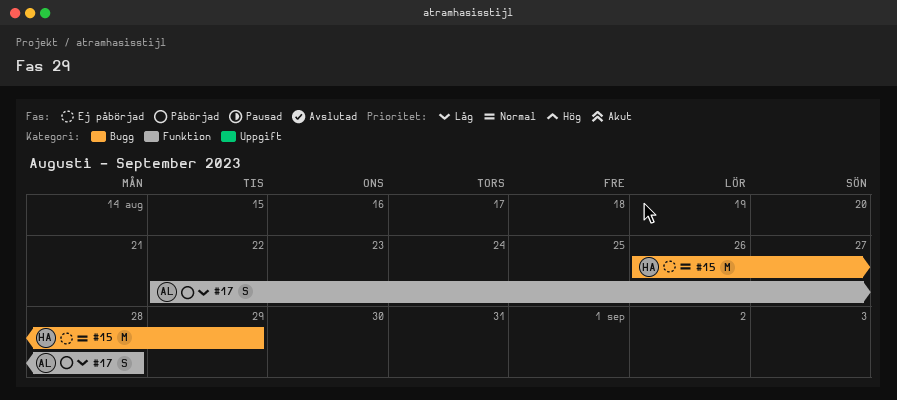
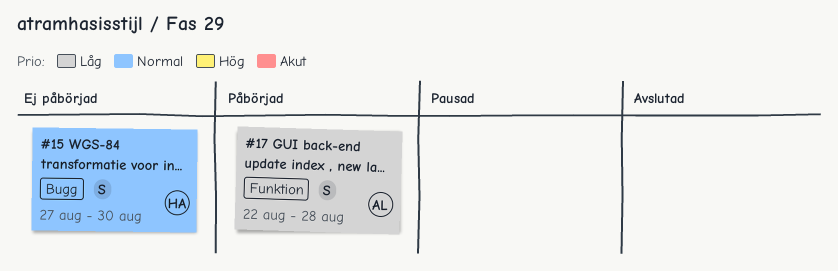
#15, estimate: M -> S
#15, start: Aug 26 -> Aug 27
#15, due: Aug 29 -> Aug 30

